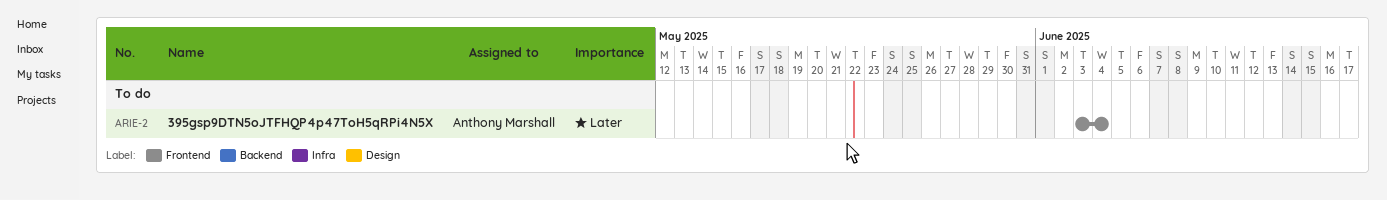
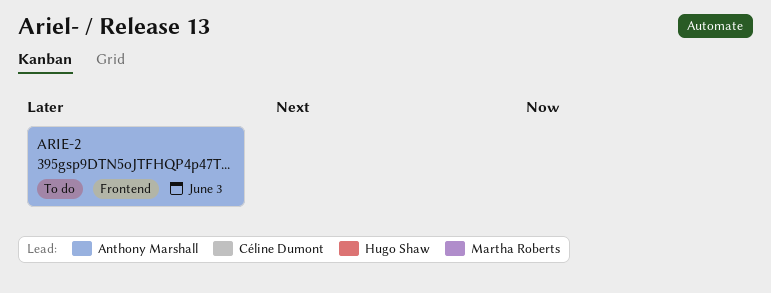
ARIE-2, due: Jun 4 -> Jun 3

